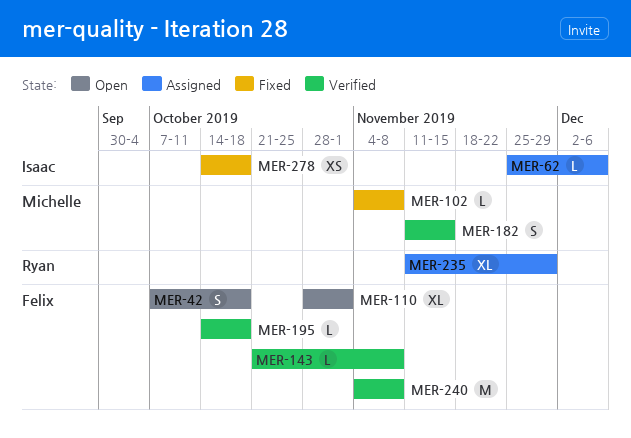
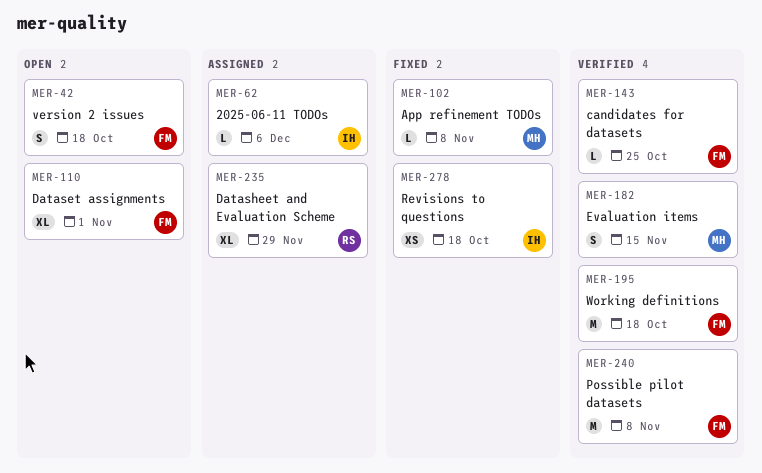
MER-143, due: Nov 8 -> Oct 25
MER-195, estimate: L -> M

